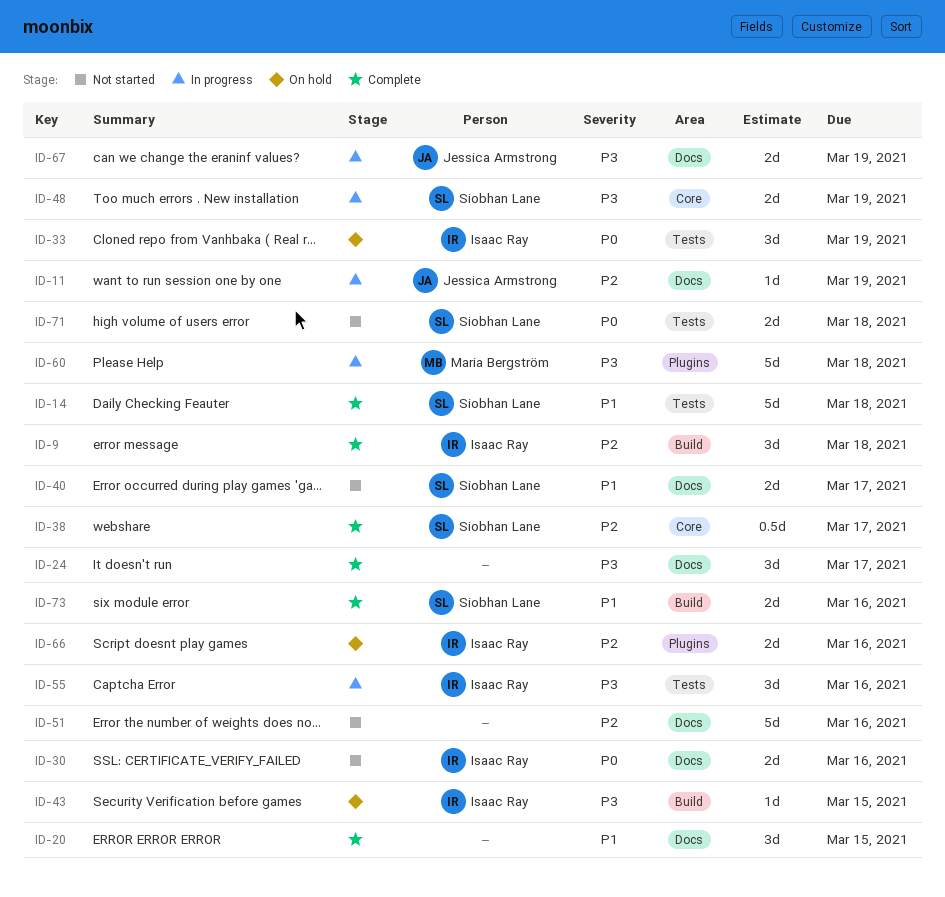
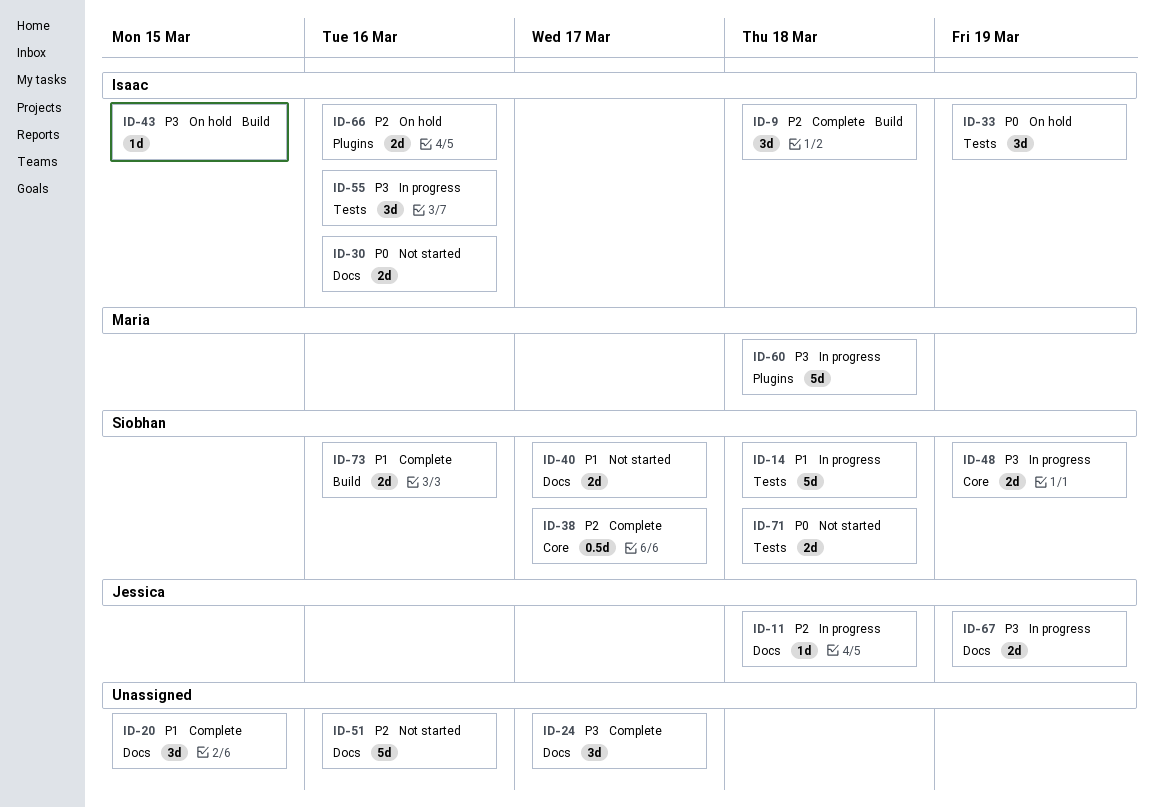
ID-11, due: Mar 19 -> Mar 18
ID-14, status: Complete -> In progress

